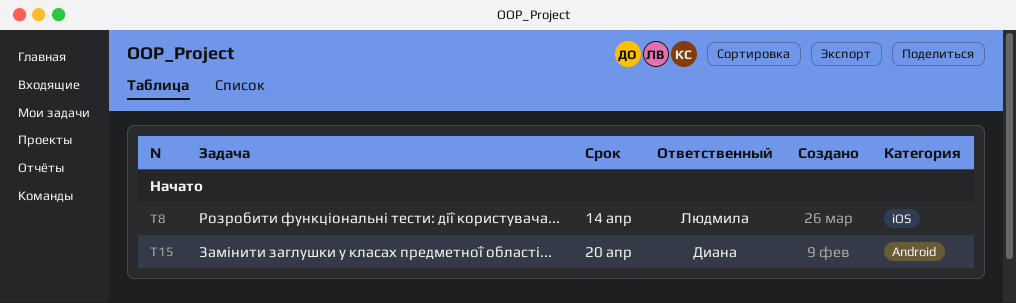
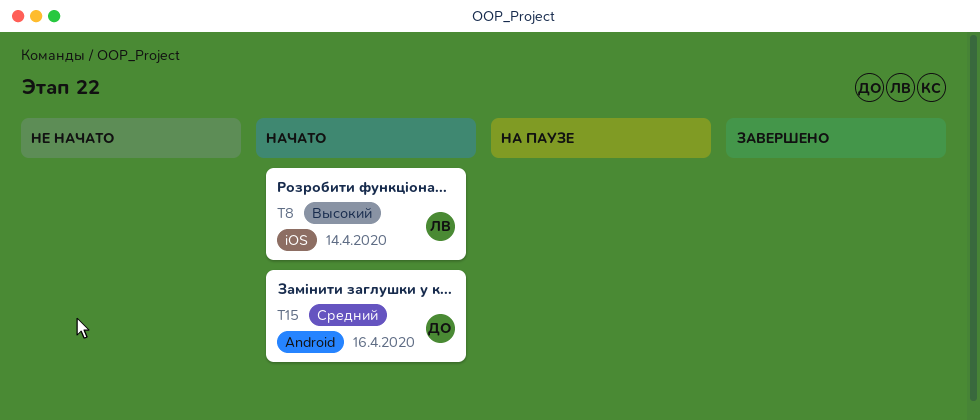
T15, due: Apr 20 -> Apr 16

